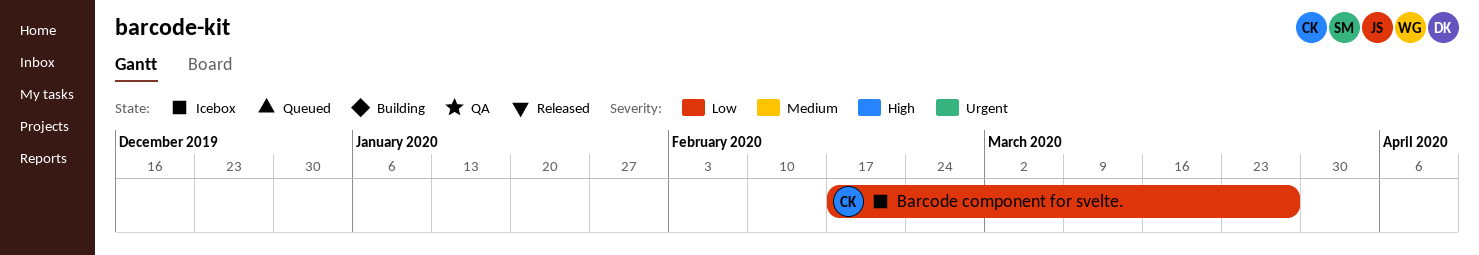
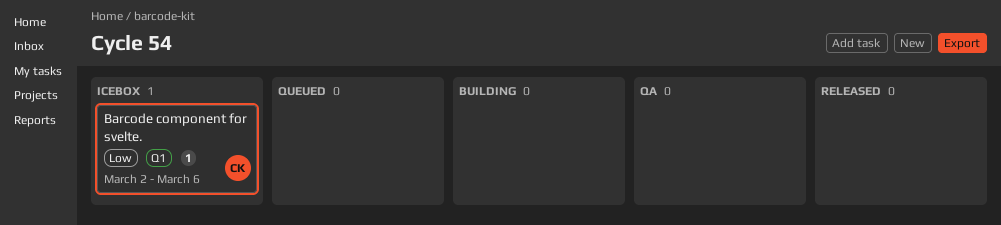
Barcode component for svelte., start: Feb 17 -> Mar 2
Barcode component for svelte., due: Mar 27 -> Mar 6

